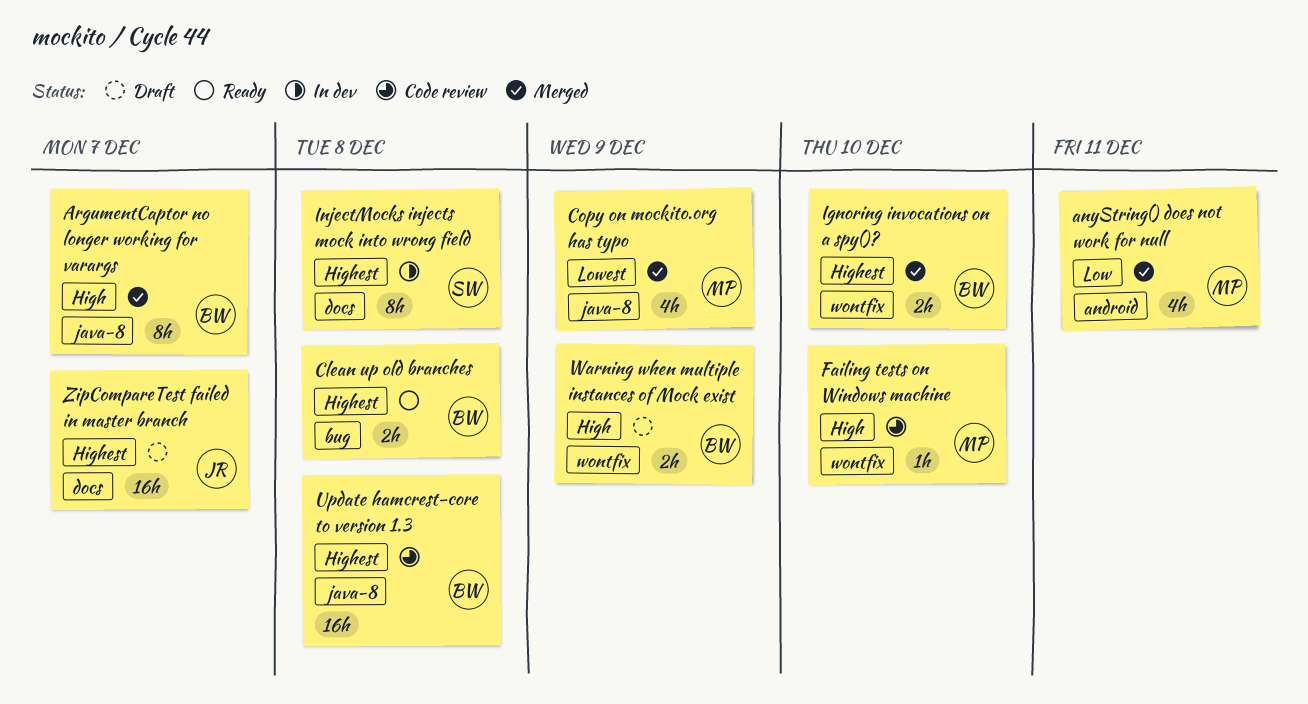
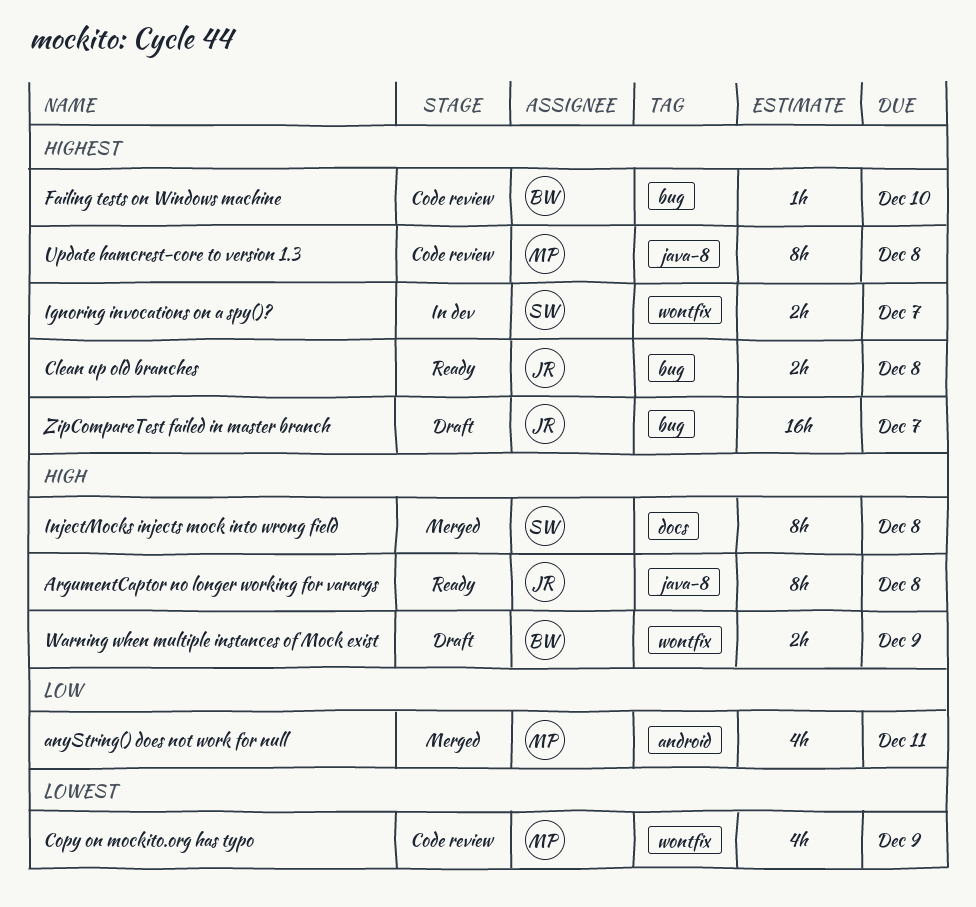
ArgumentCaptor no longer working for varargs, status: Merged -> Ready
ArgumentCaptor no longer working for varargs, owner: BW -> JR
ArgumentCaptor no longer working for varargs, due: Dec 7 -> Dec 8
Clean up old branches, owner: BW -> JR
Copy on mockito.org has typo, status: Merged -> Code review
Copy on mockito.org has typo, label: java-8 -> wontfix
Failing tests on Windows machine, owner: MP -> BW
Failing tests on Windows machine, priority: High -> Highest
Failing tests on Windows machine, label: wontfix -> bug
Ignoring invocations on a spy()?, status: Merged -> In dev
Ignoring invocations on a spy()?, owner: BW -> SW
Ignoring invocations on a spy()?, due: Dec 10 -> Dec 7
InjectMocks injects mock into wrong field, status: In dev -> Merged
InjectMocks injects mock into wrong field, priority: Highest -> High
Update hamcrest-core to version 1.3, owner: BW -> MP
Update hamcrest-core to version 1.3, estimate: 16h -> 8h
ZipCompareTest failed in master branch, label: docs -> bug

